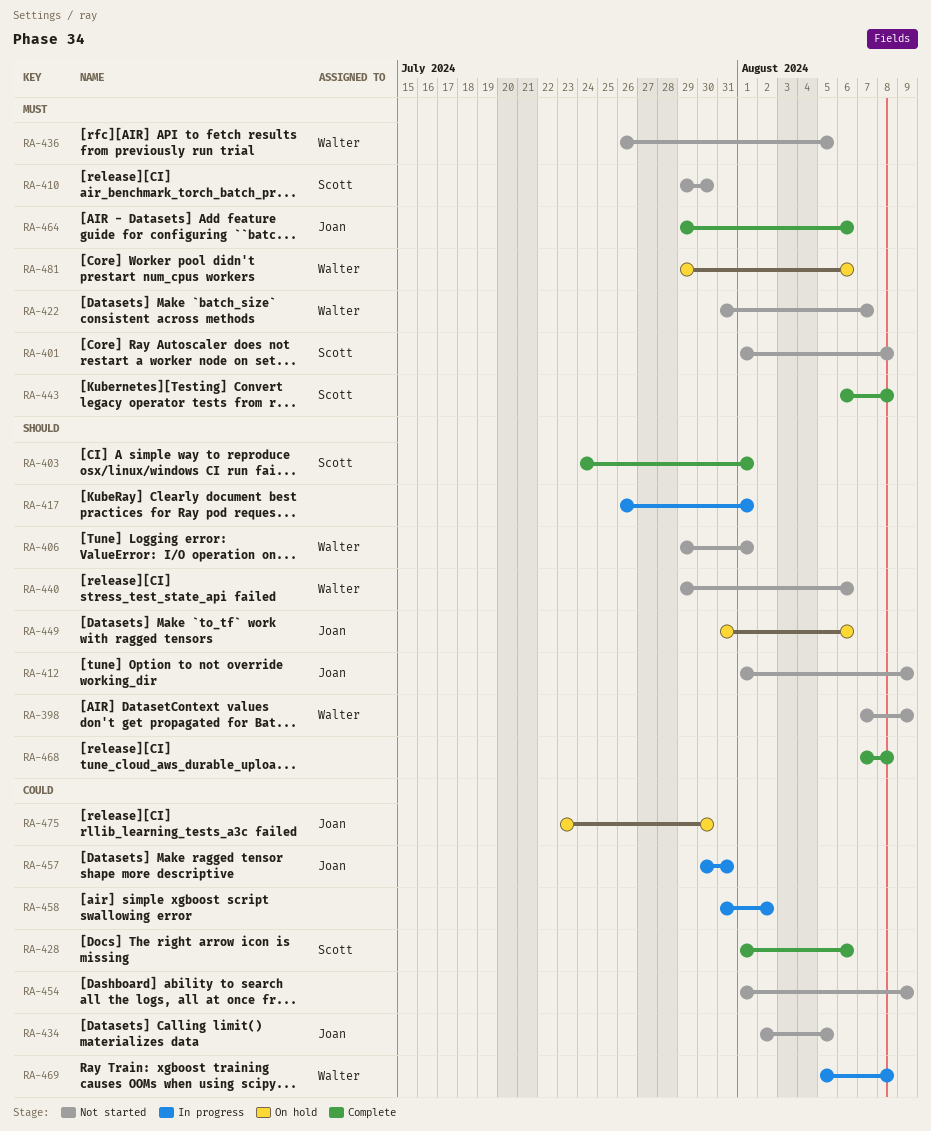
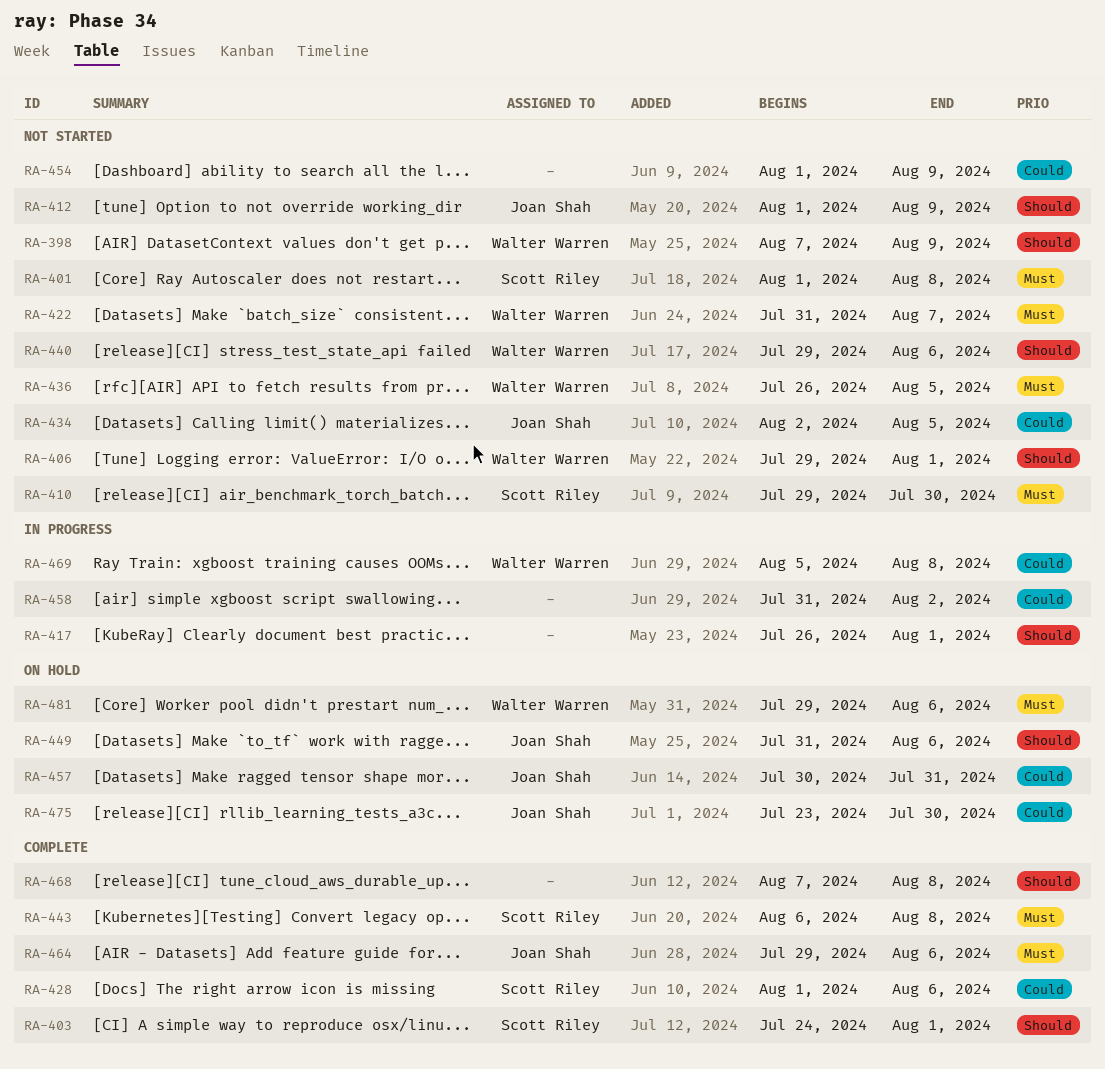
RA-457, status: In progress -> On hold

